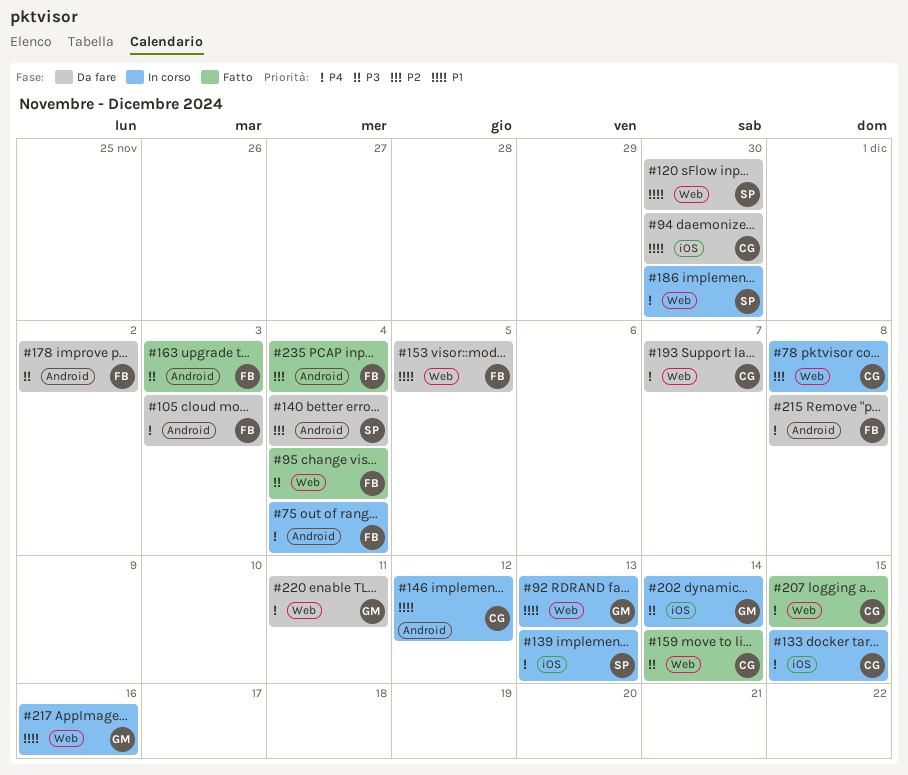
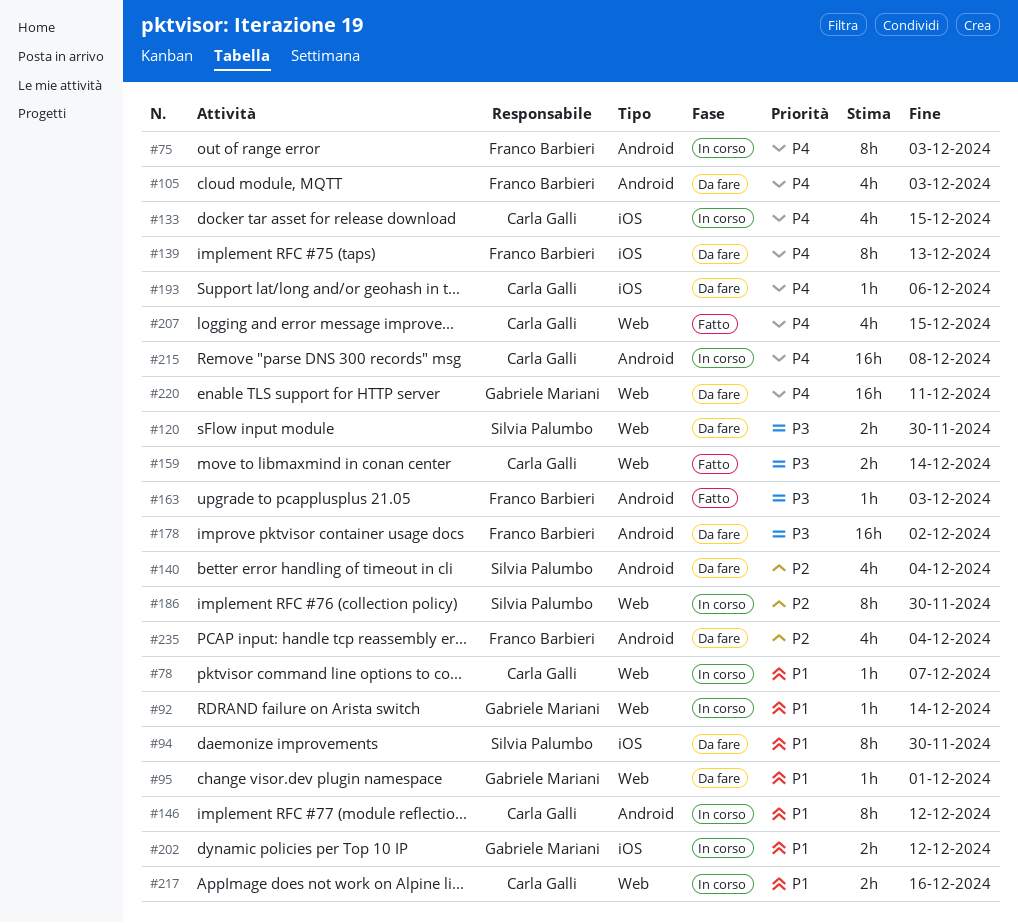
#75, due: Dec 4 -> Dec 3
#78, priority: P2 -> P1
#78, due: Dec 8 -> Dec 7
#92, due: Dec 13 -> Dec 14
#94, owner: Carla Galli -> Silvia Palumbo
#95, status: Fatto -> Da fare
#95, owner: Franco Barbieri -> Gabriele Mariani
#95, priority: P3 -> P1
#95, due: Dec 4 -> Dec 1
#120, priority: P1 -> P3
#139, status: In corso -> Da fare
#139, owner: Silvia Palumbo -> Franco Barbieri
#153: present -> none
#186, priority: P4 -> P2
#193, label: Web -> iOS
#193, due: Dec 7 -> Dec 6
#202, priority: P3 -> P1
#202, due: Dec 14 -> Dec 12
#215, status: Da fare -> In corso
#215, owner: Franco Barbieri -> Carla Galli
#217, owner: Gabriele Mariani -> Carla Galli
#235, status: Fatto -> Da fare

